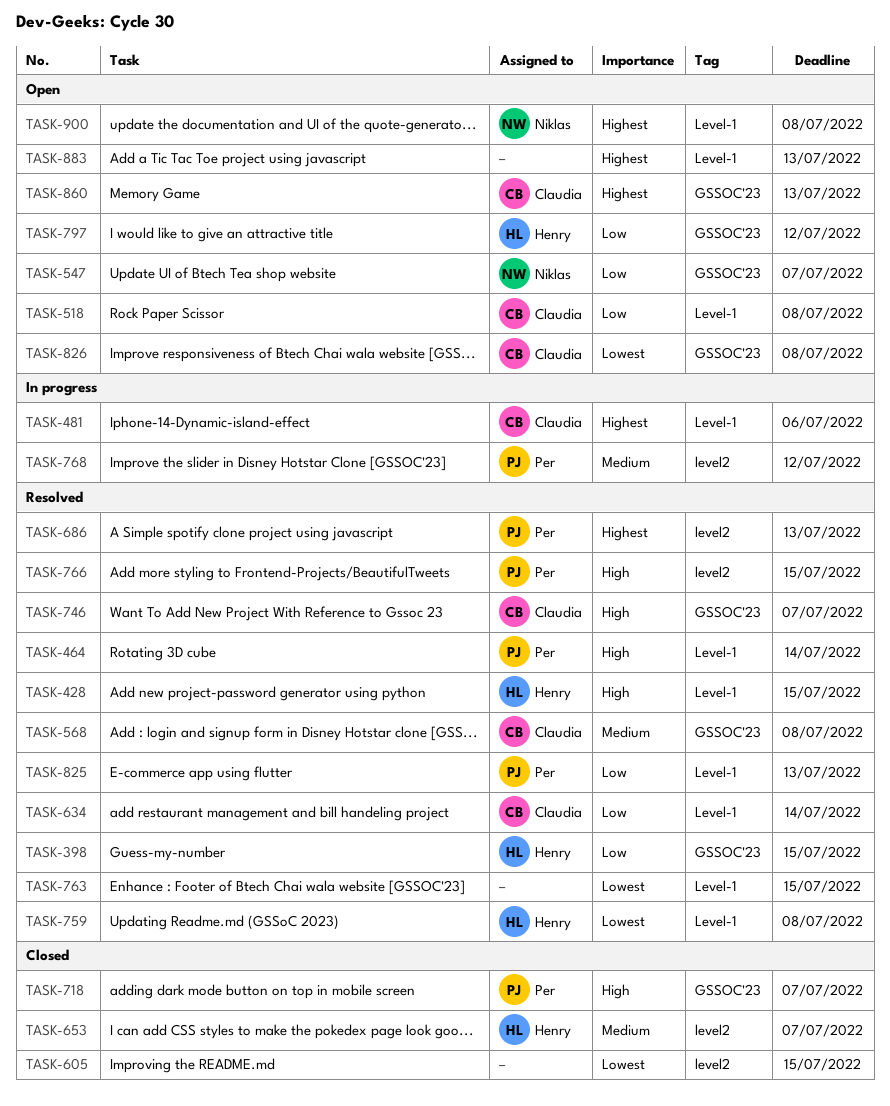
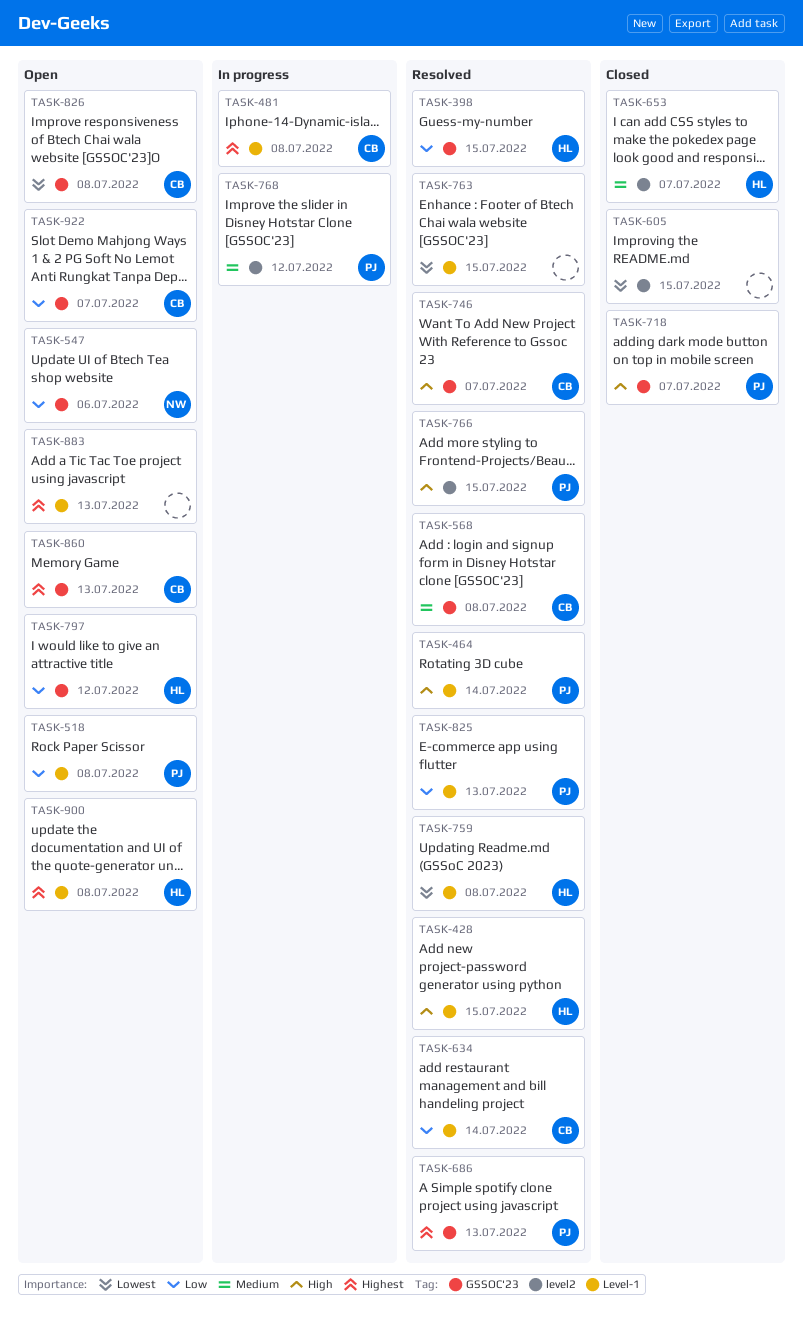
TASK-481, due: Jul 6 -> Jul 8
TASK-518, owner: Claudia -> Per
TASK-547, due: Jul 7 -> Jul 6
TASK-686, label: level2 -> GSSOC'23
TASK-900, owner: Niklas -> Henry
TASK-922: none -> present

